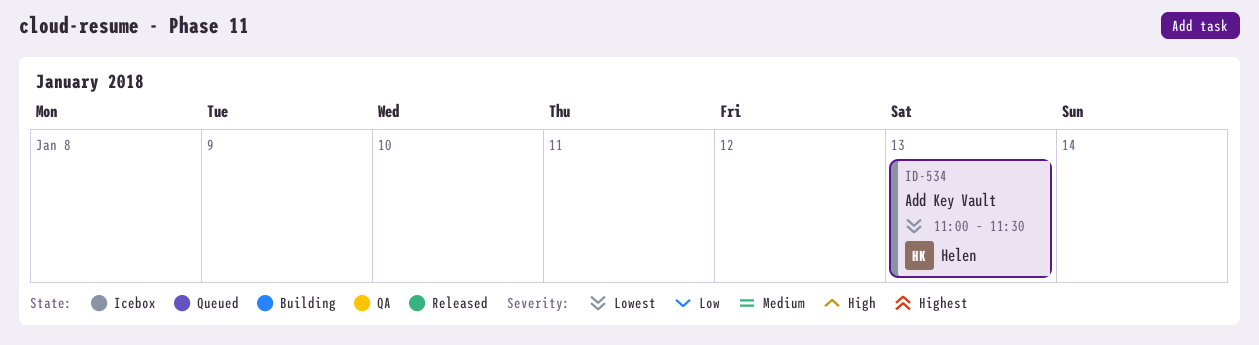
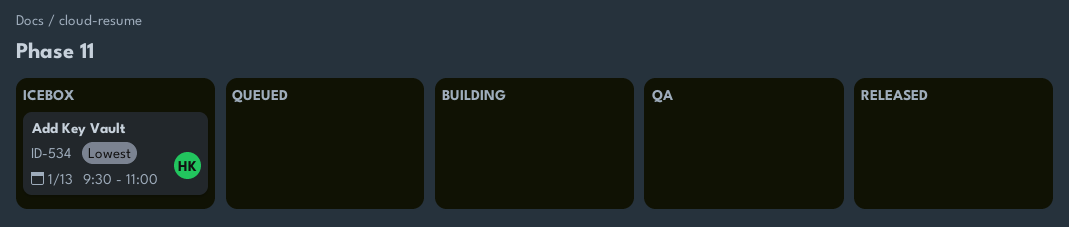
ID-534, begins: 11:00 -> 09:30
ID-534, ends: 11:30 -> 11:00

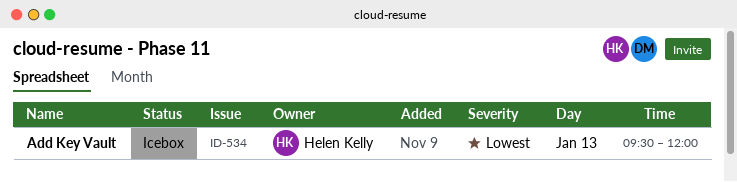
ID-534, ends: 11:00 -> 12:00

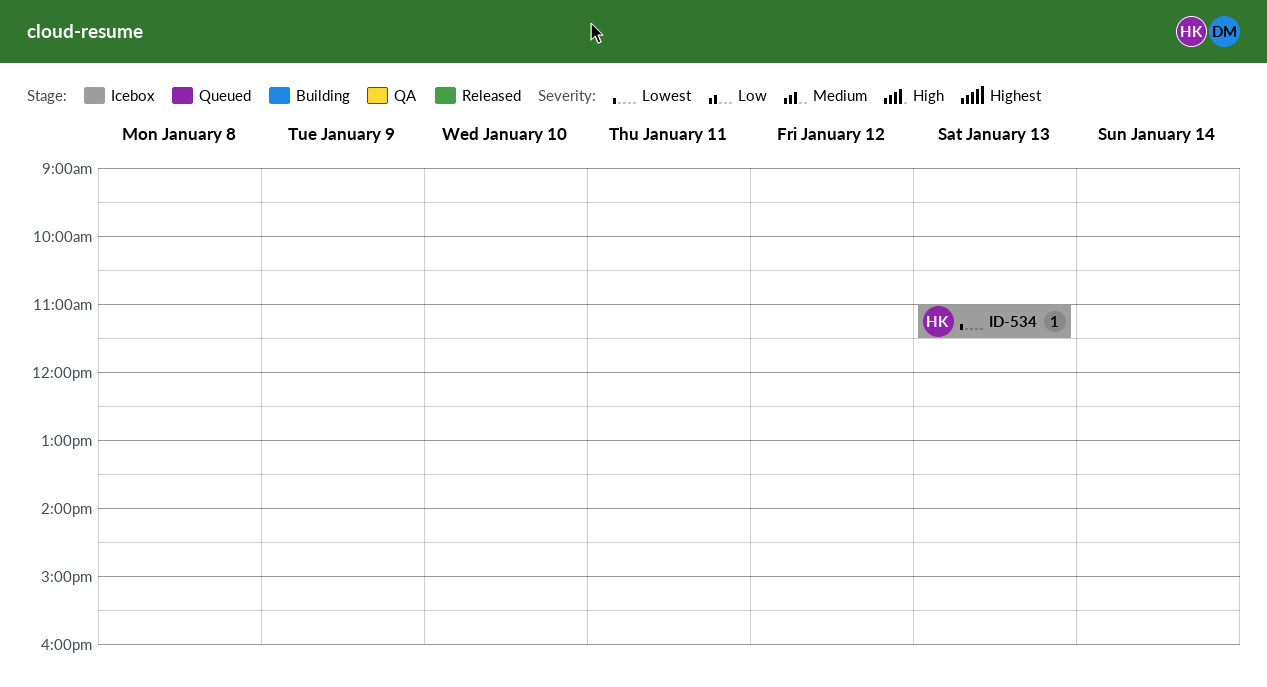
ID-534, begins: 09:30 -> 11:00
ID-534, ends: 12:00 -> 11:30

